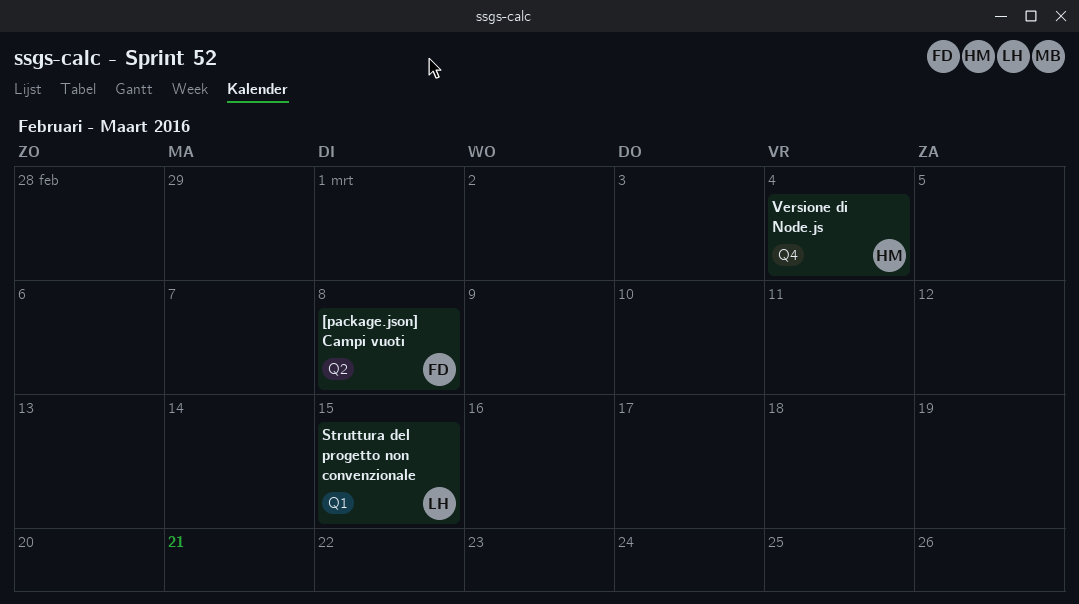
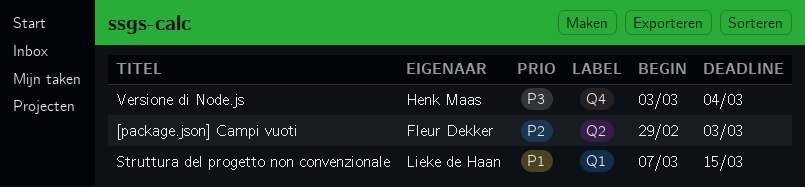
[package.json] Campi vuoti, due: Mar 8 -> Mar 3

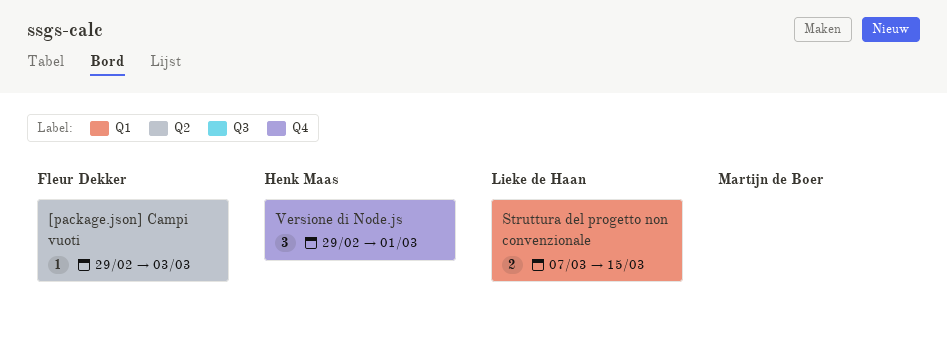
Versione di Node.js, start: Mar 3 -> Feb 29
Versione di Node.js, due: Mar 4 -> Mar 1

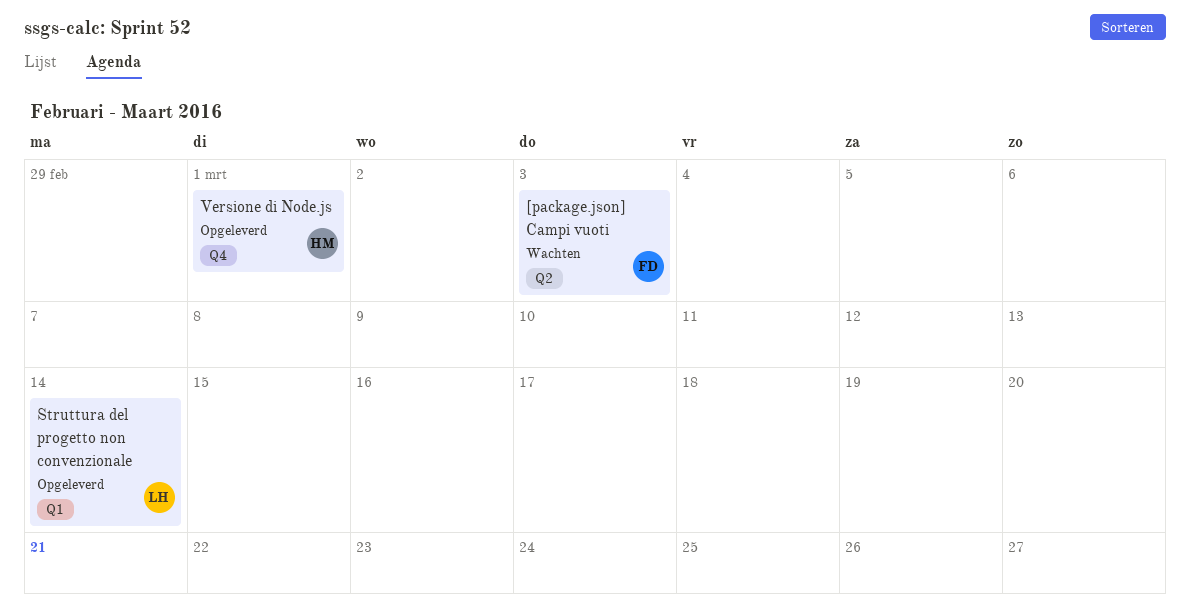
Struttura del progetto non convenzionale, due: Mar 15 -> Mar 14

